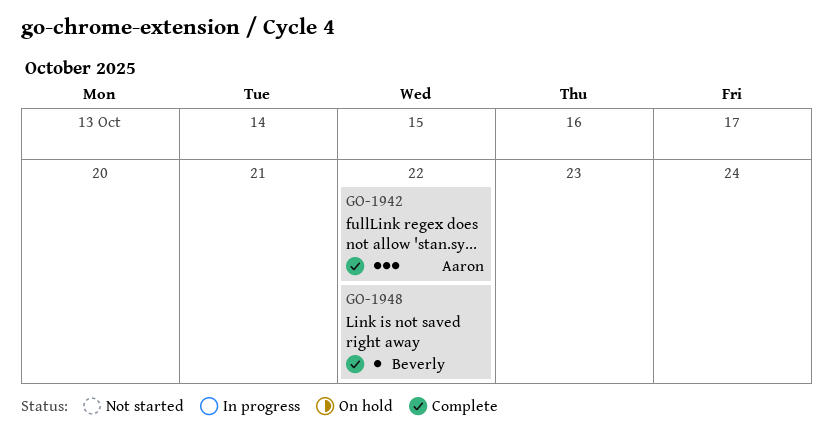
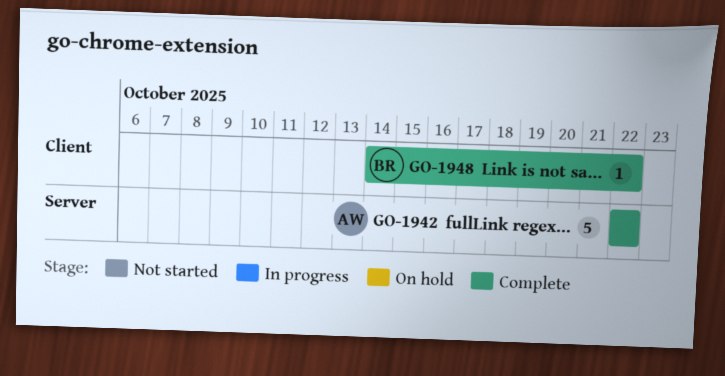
GO-1942, estimate: 3 -> 5

